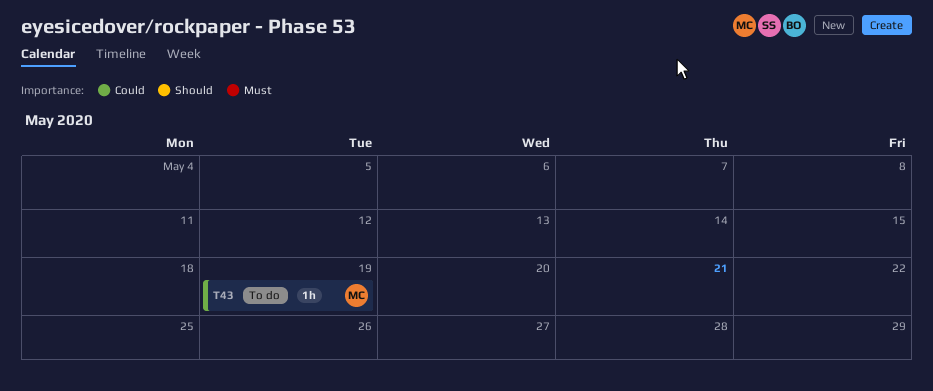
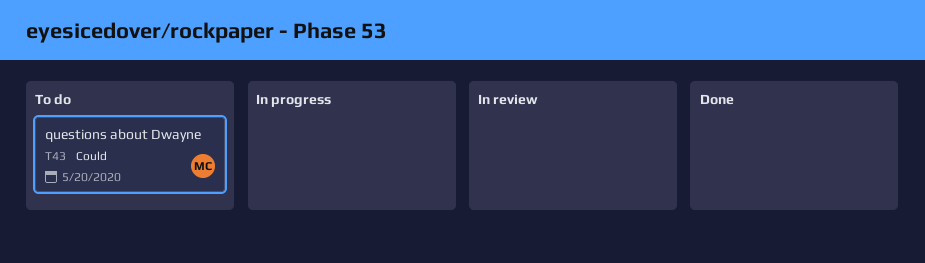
T43, due: May 19 -> May 20

